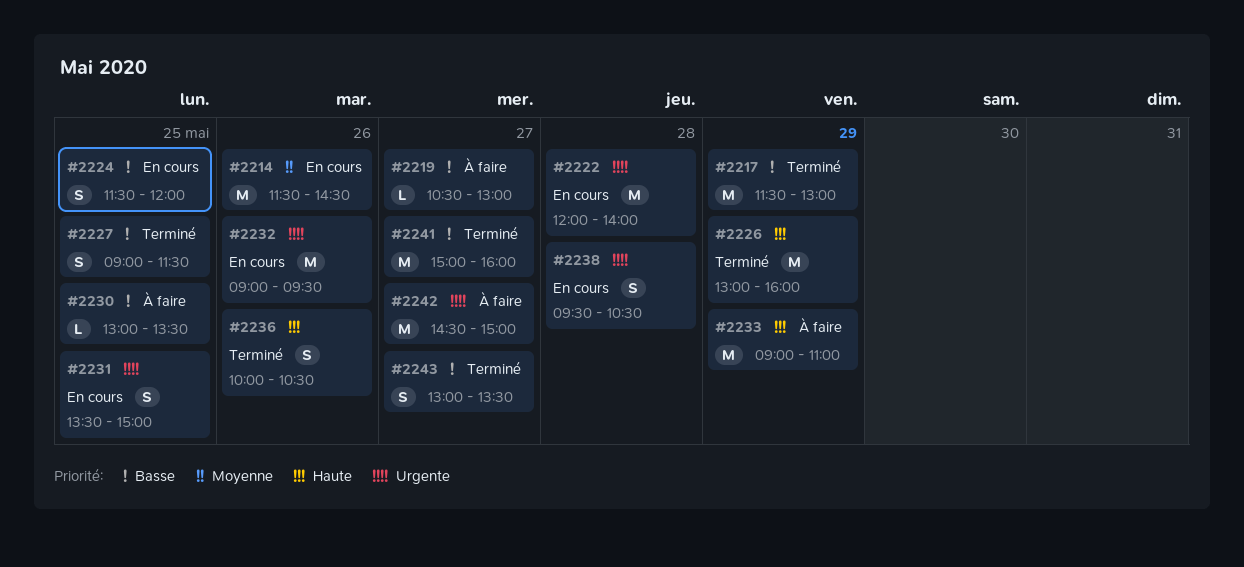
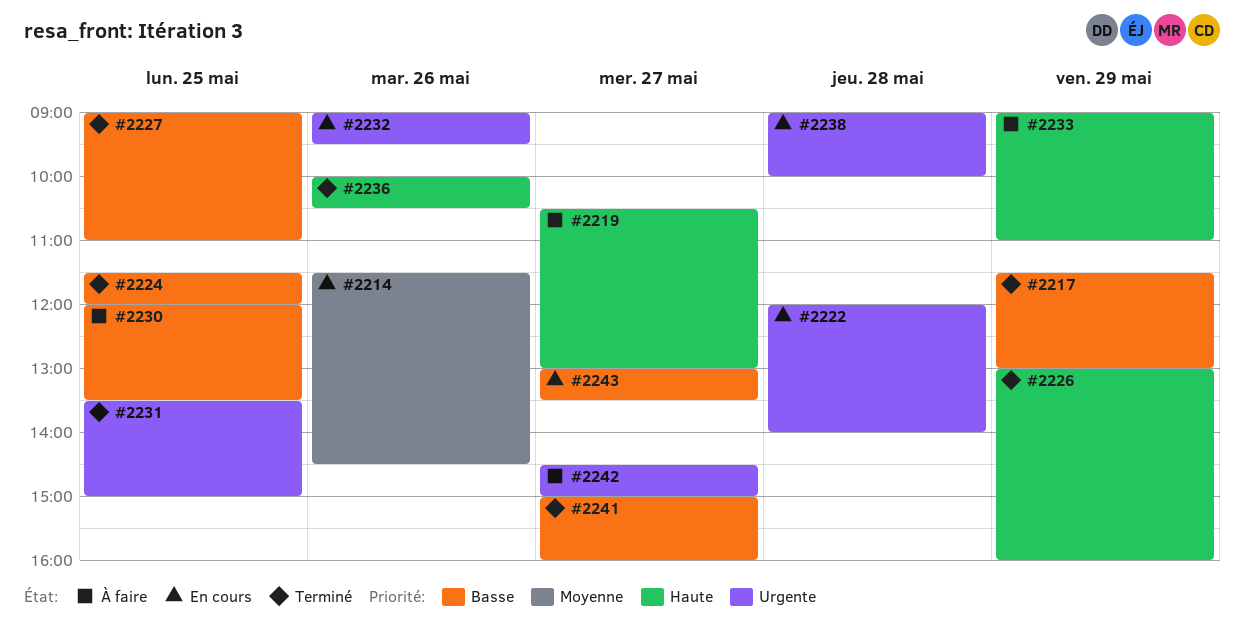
#2219, priority: Basse -> Haute
#2224, status: En cours -> Terminé
#2227, ends: 11:30 -> 11:00
#2230, begins: 13:00 -> 12:00
#2231, status: En cours -> Terminé
#2238, begins: 09:30 -> 09:00
#2238, ends: 10:30 -> 10:00
#2243, status: Terminé -> En cours

